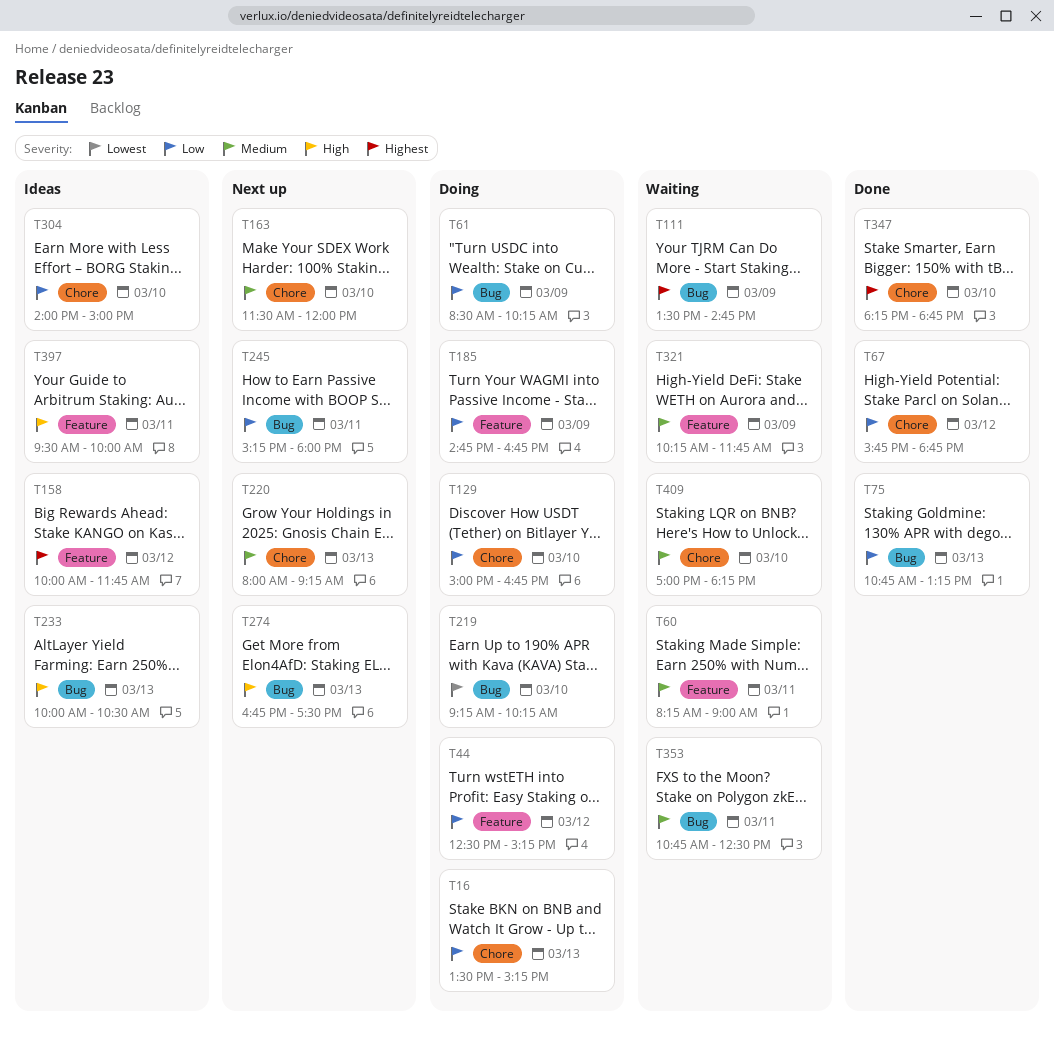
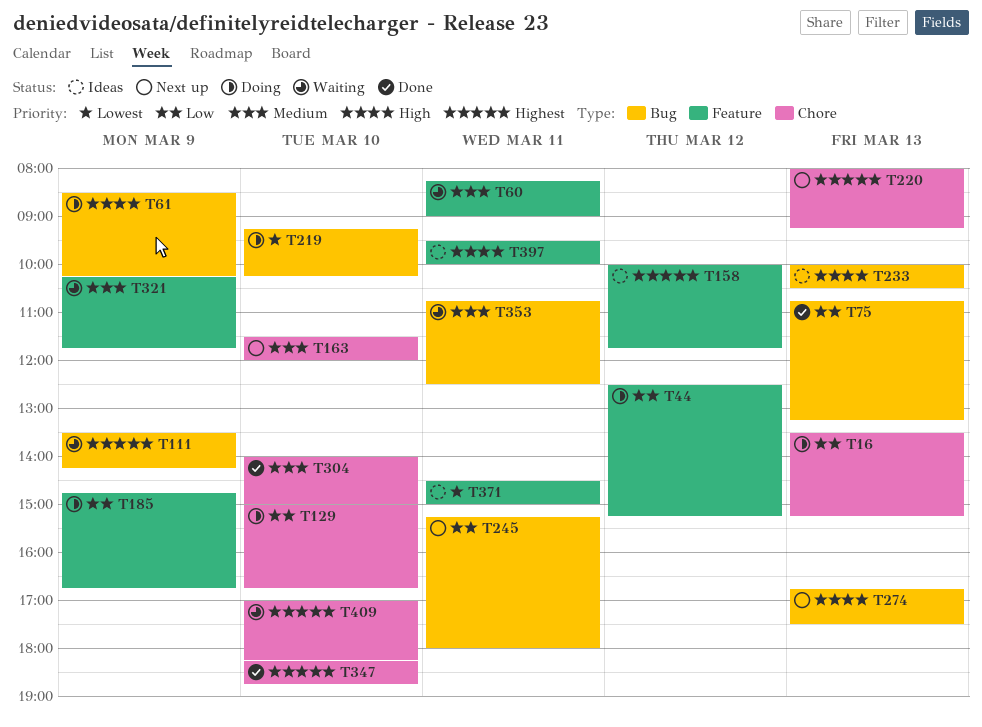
T61, priority: Low -> High
T67: present -> none
T111, ends: 14:45 -> 14:15
T220, priority: Medium -> Highest
T304, status: Ideas -> Done
T304, priority: Low -> Medium
T371: none -> present
T409, priority: Medium -> Highest

